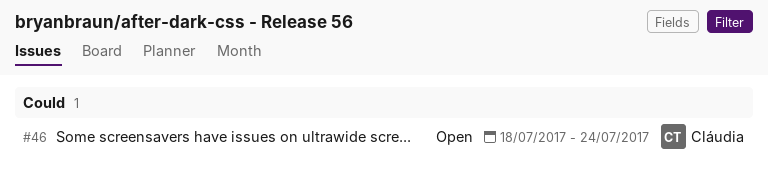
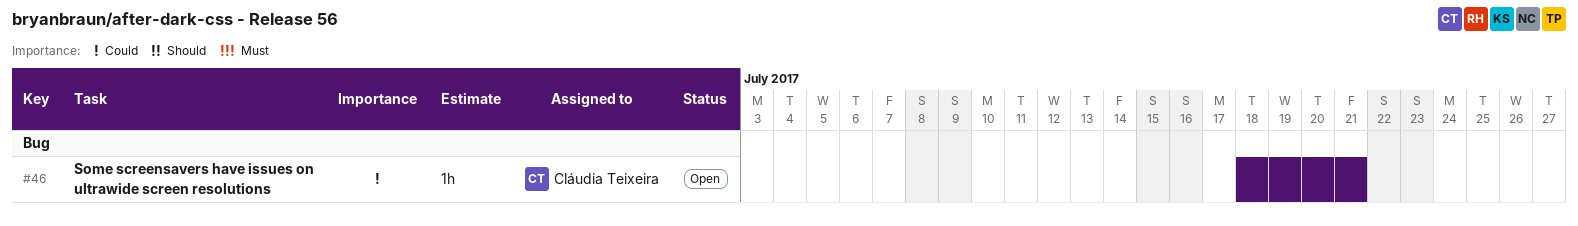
#46, due: Jul 24 -> Jul 21

